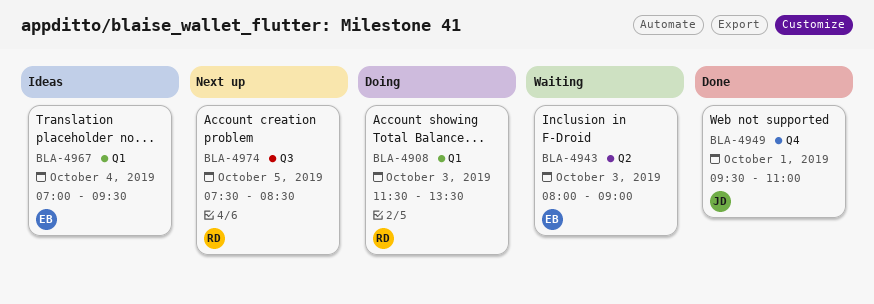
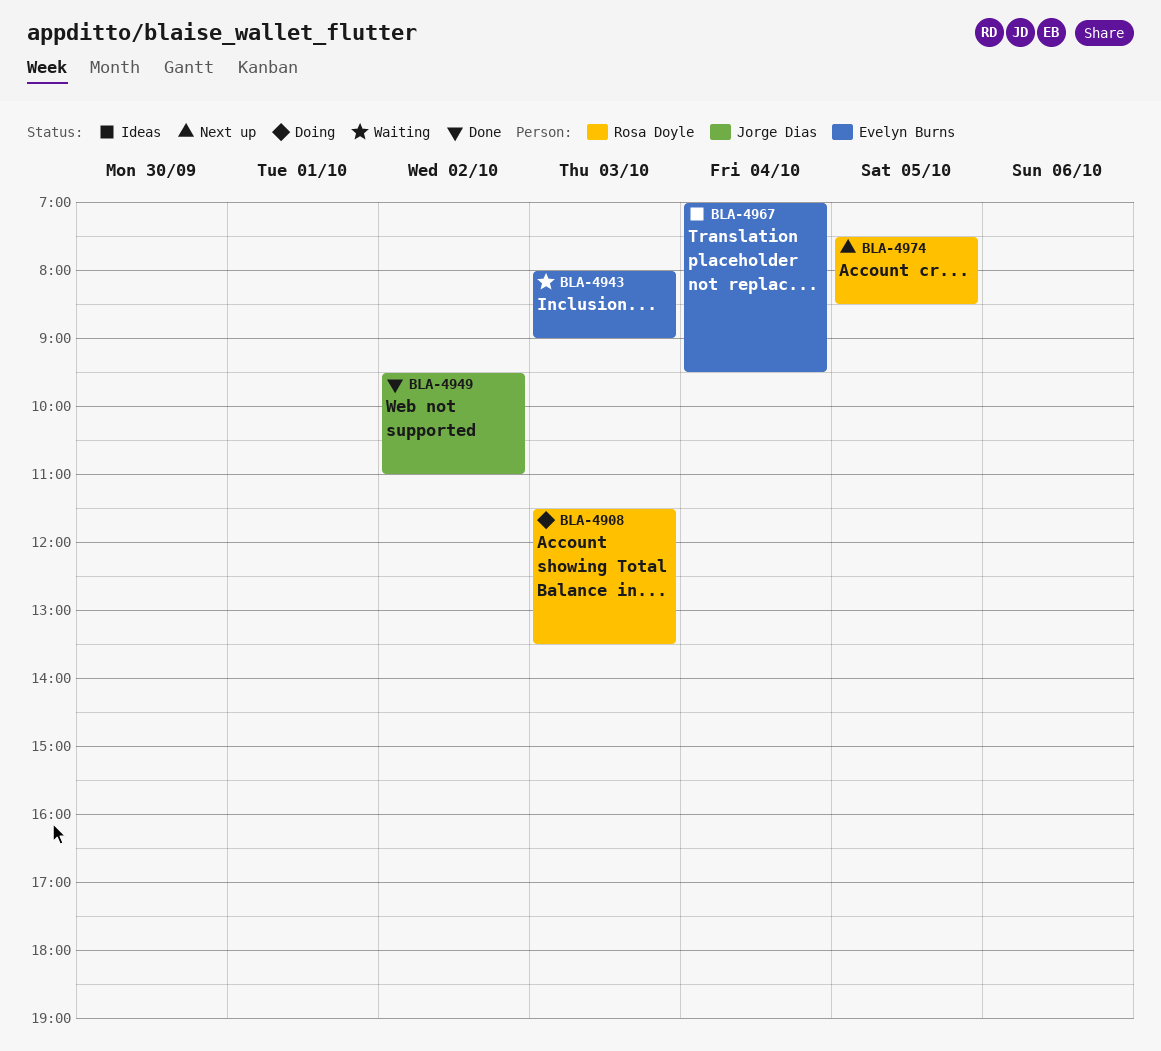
BLA-4949, day: Oct 1 -> Oct 2

